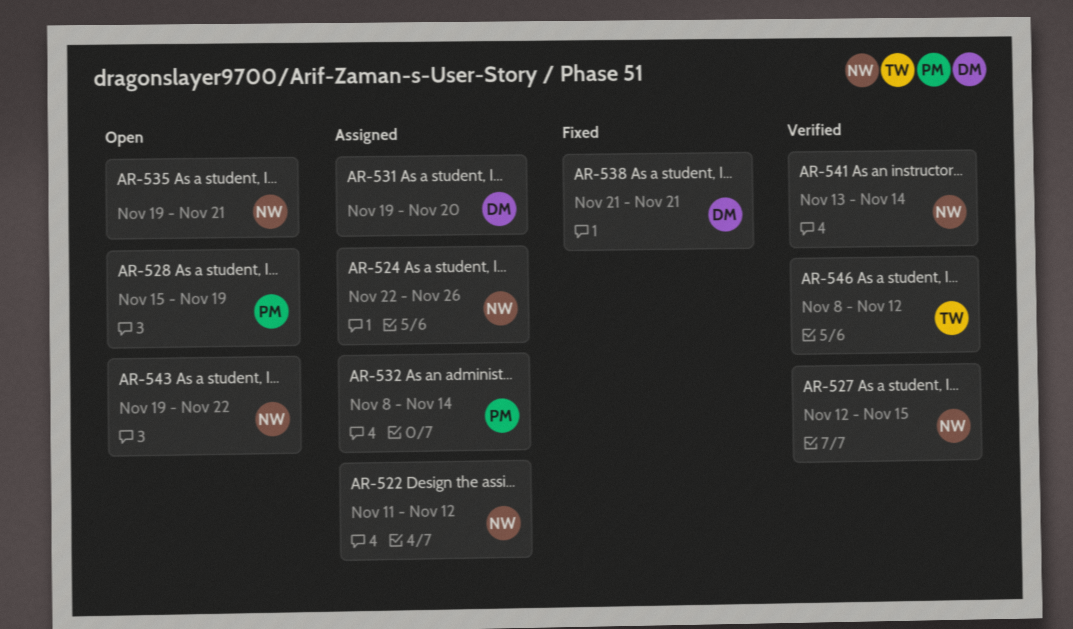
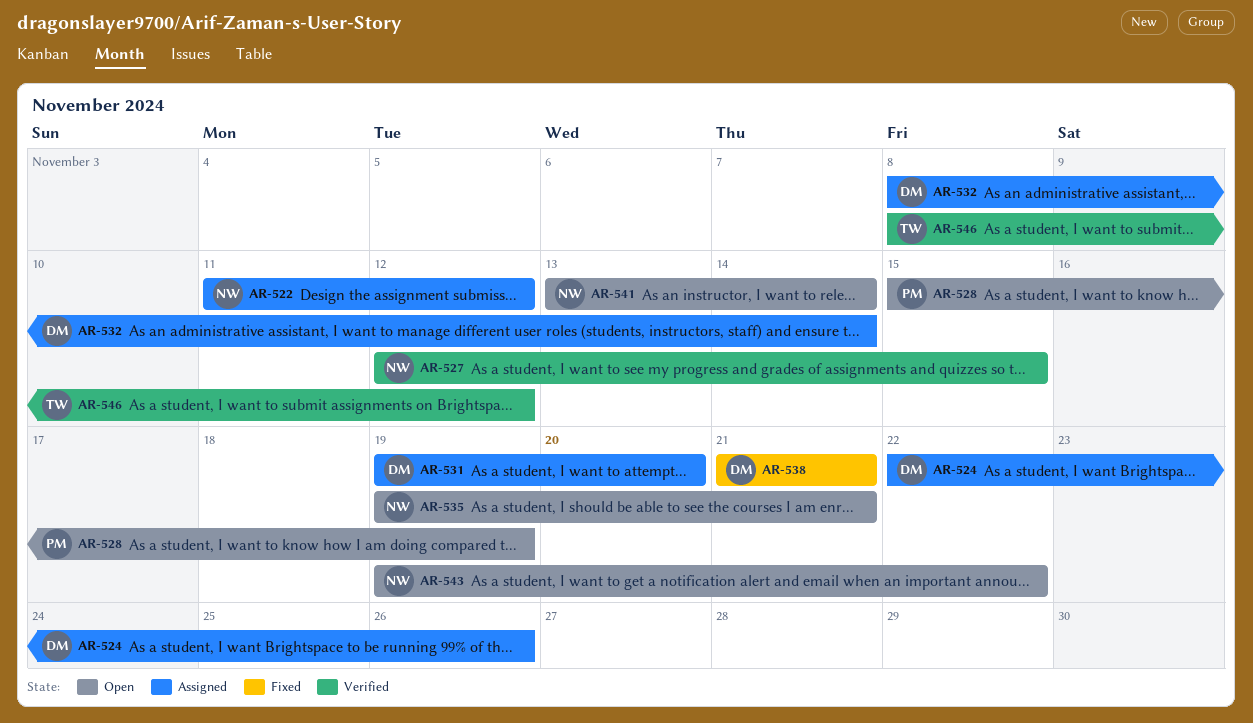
AR-524, owner: NW -> DM
AR-532, owner: PM -> DM
AR-541, status: Verified -> Open

